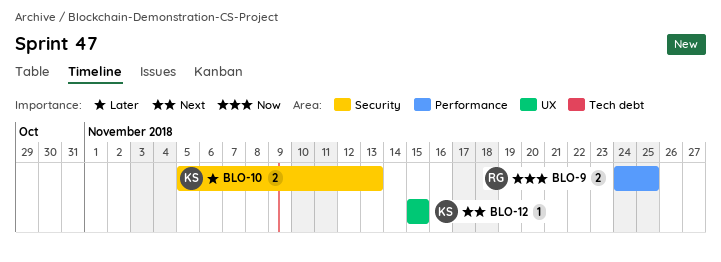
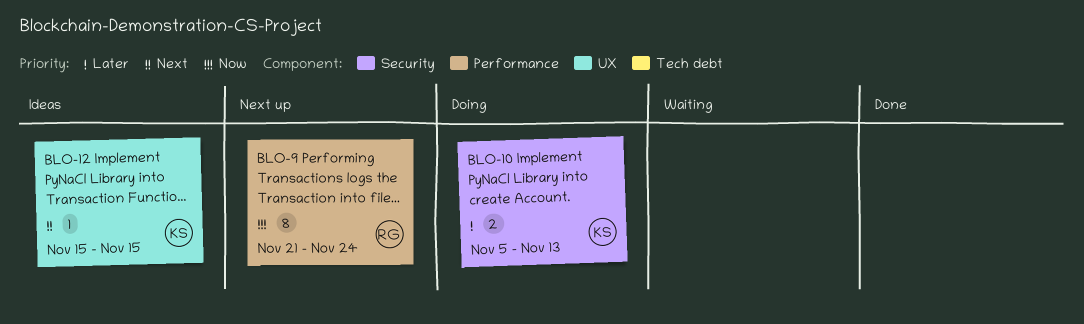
BLO-9, estimate: 2 -> 8
BLO-9, start: Nov 24 -> Nov 21
BLO-9, due: Nov 25 -> Nov 24

